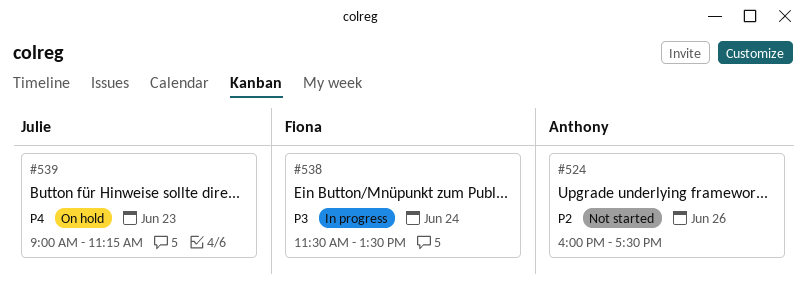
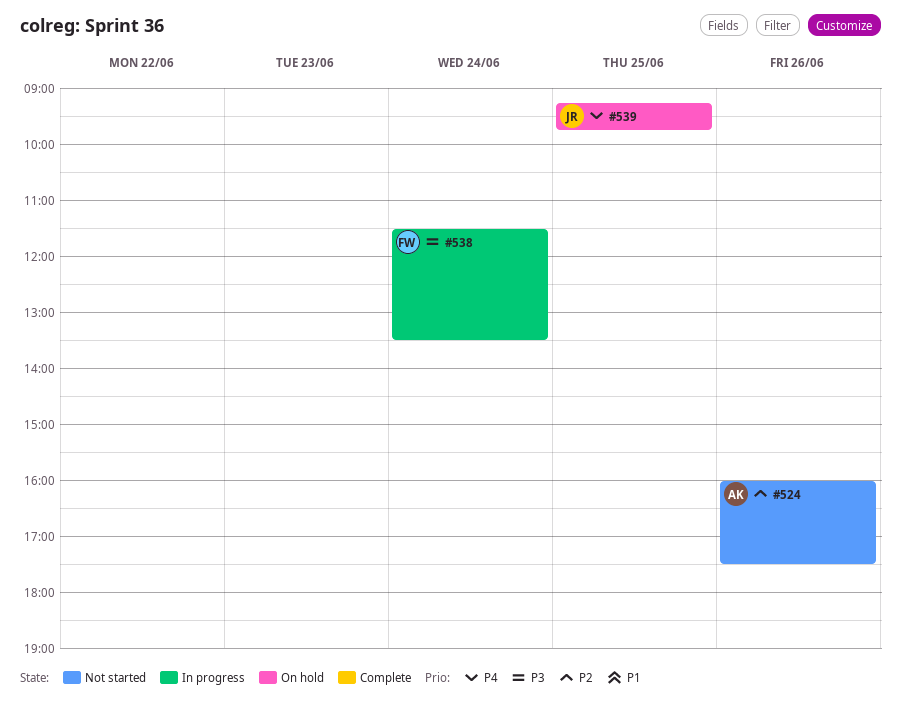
#539, day: Jun 23 -> Jun 25
#539, begins: 09:00 -> 09:15
#539, ends: 11:15 -> 09:45

